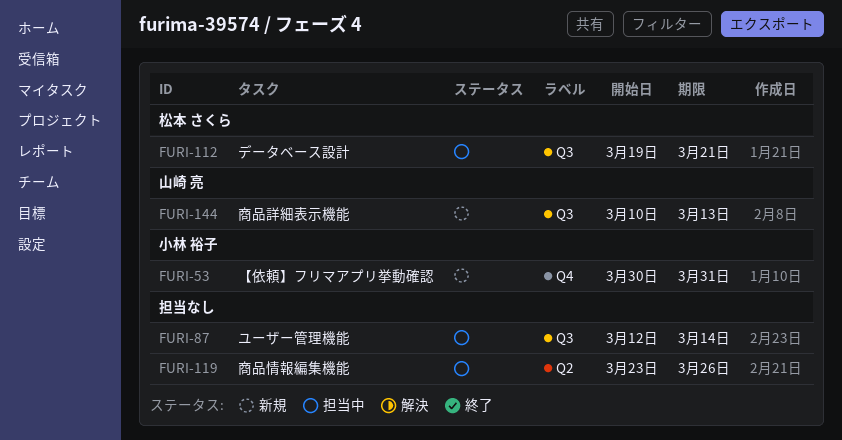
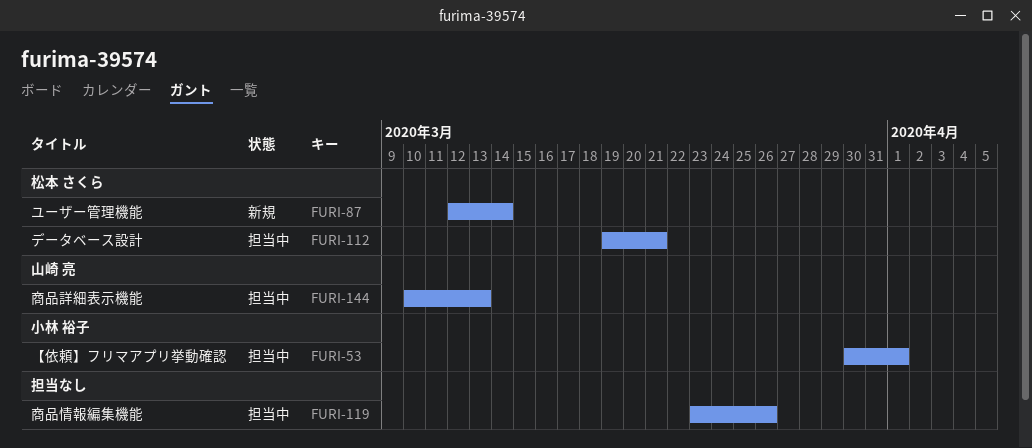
FURI-53, status: 新規 -> 担当中
FURI-53, due: Mar 31 -> Apr 1
FURI-87, status: 担当中 -> 新規
FURI-87, owner: none -> 松本 さくら
FURI-144, status: 新規 -> 担当中

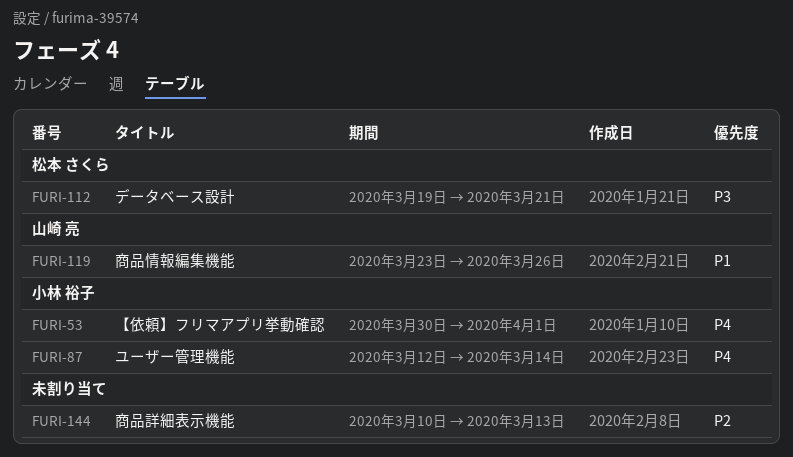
FURI-87, owner: 松本 さくら -> 小林 裕子
FURI-119, owner: none -> 山崎 亮
FURI-144, owner: 山崎 亮 -> none

